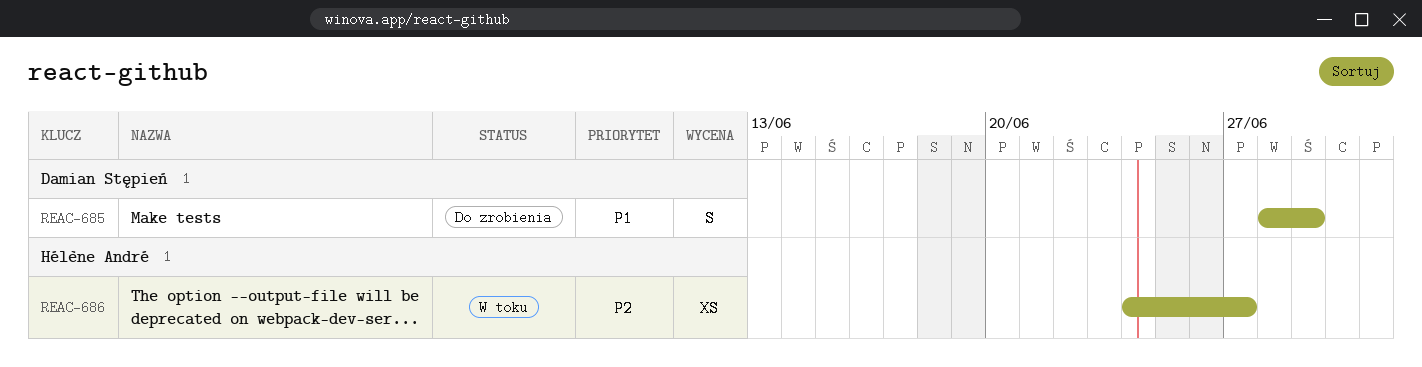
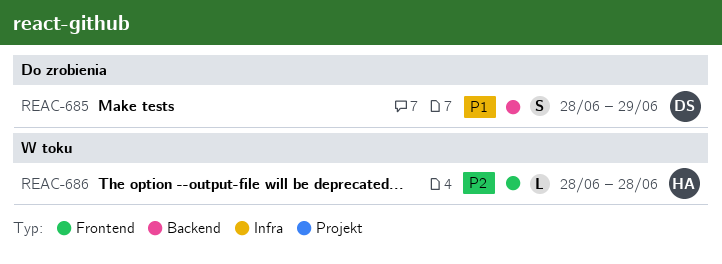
REAC-686, estimate: XS -> L
REAC-686, start: Jun 24 -> Jun 28
REAC-686, due: Jun 27 -> Jun 28

